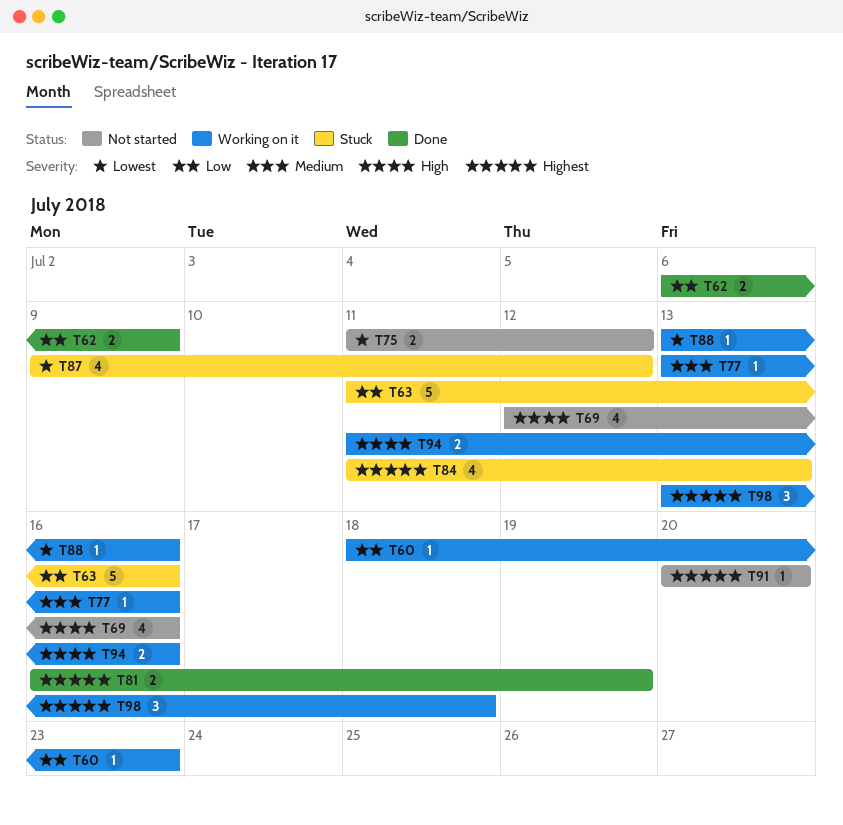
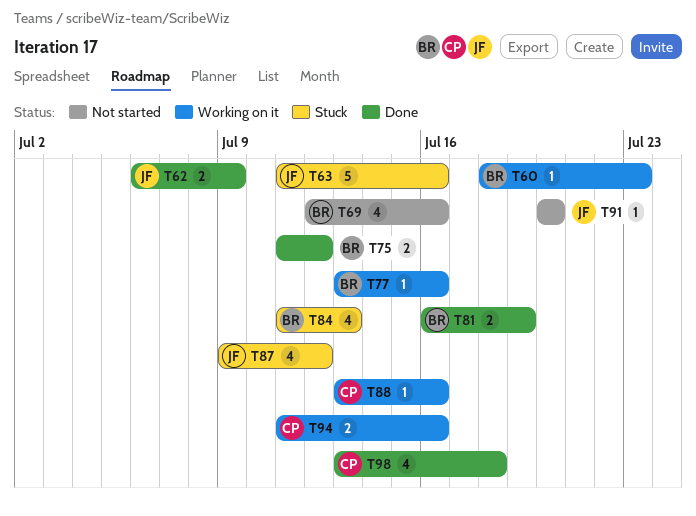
T75, status: Not started -> Done
T98, status: Working on it -> Done
T98, estimate: 3 -> 4

